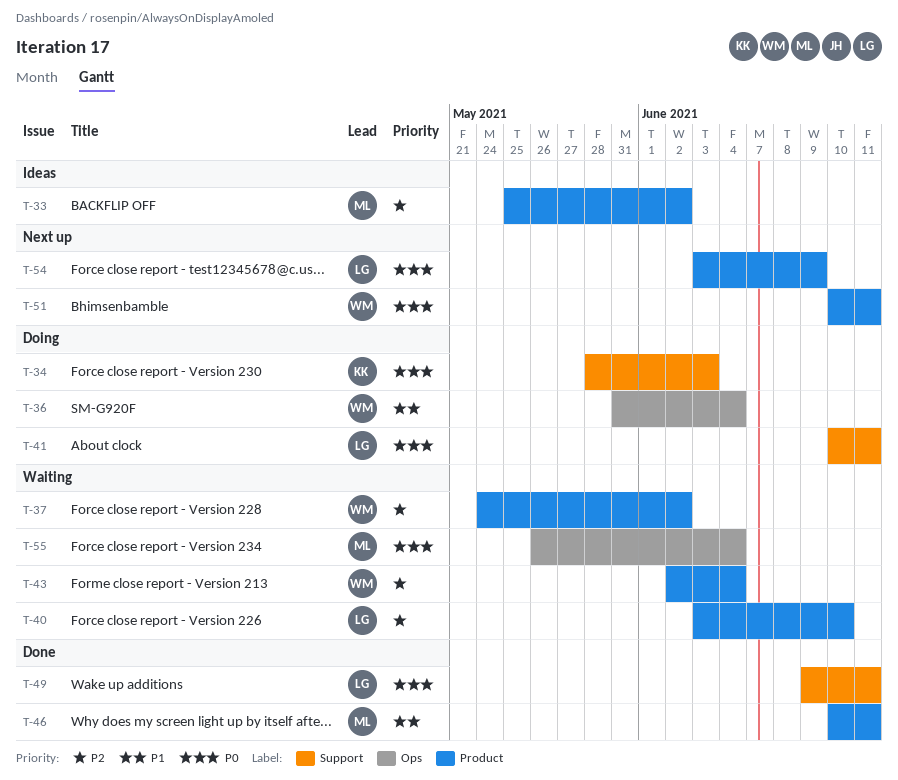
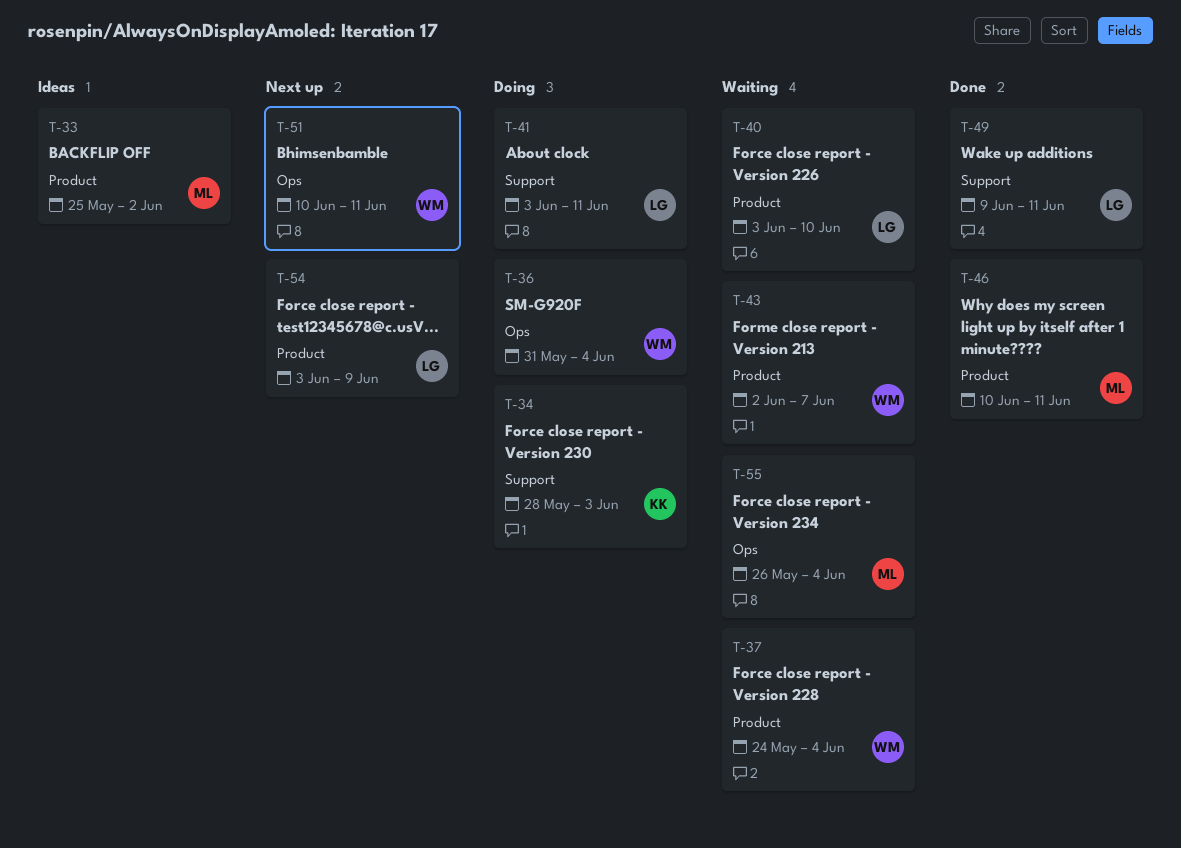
T-37, due: Jun 2 -> Jun 4
T-41, start: Jun 10 -> Jun 3
T-43, due: Jun 4 -> Jun 7
T-51, label: Product -> Ops

